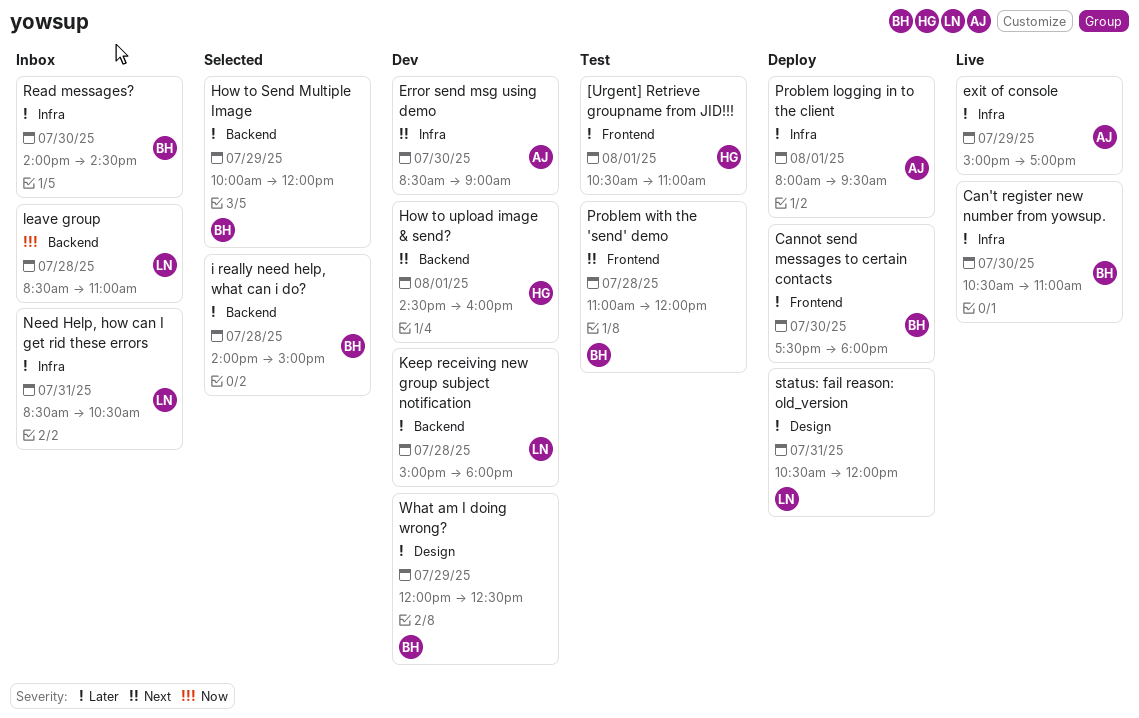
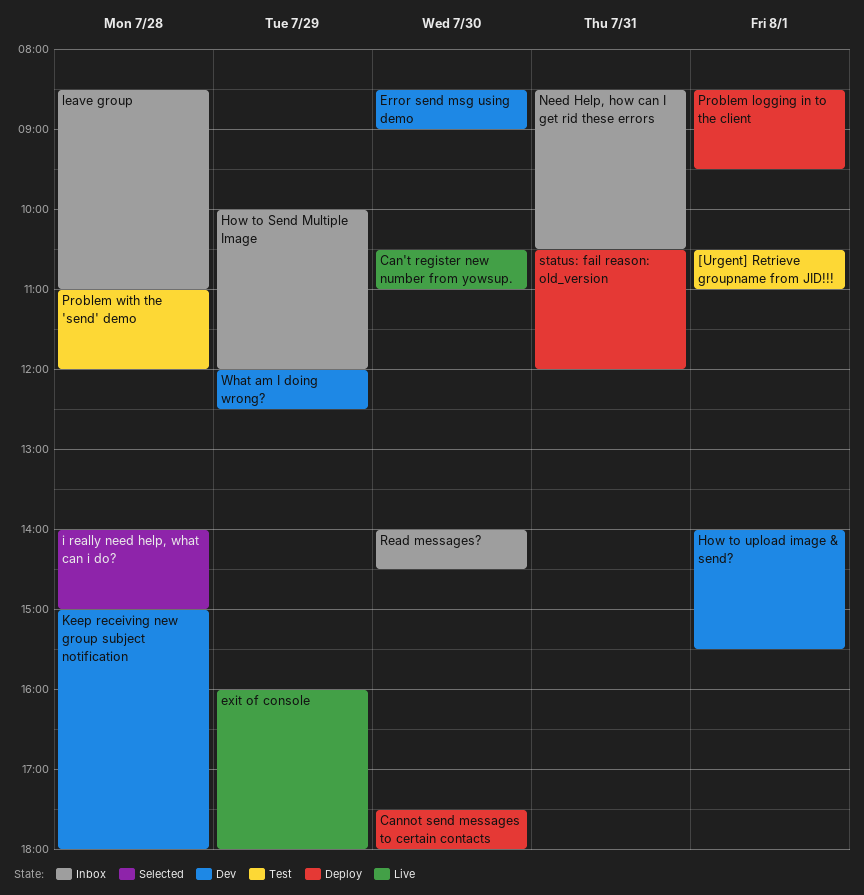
exit of console, begins: 15:00 -> 16:00
exit of console, ends: 17:00 -> 18:00
How to Send Multiple Image, status: Selected -> Inbox
How to upload image & send?, begins: 14:30 -> 14:00
How to upload image & send?, ends: 16:00 -> 15:30
Problem logging in to the client, begins: 08:00 -> 08:30

